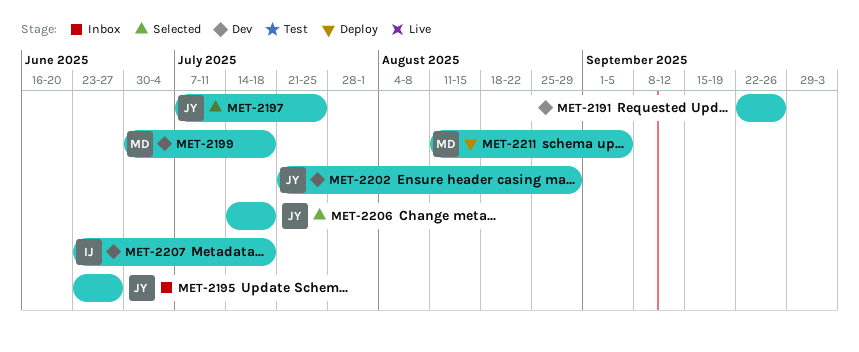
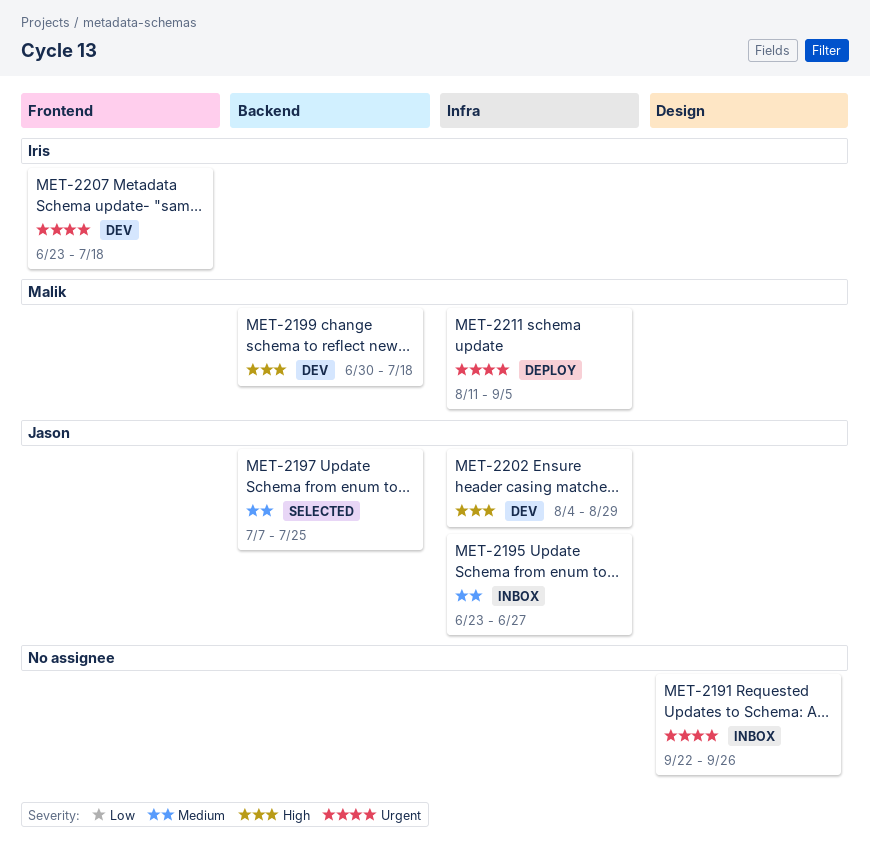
MET-2191, status: Dev -> Inbox
MET-2202, start: Jul 21 -> Aug 4
MET-2206: present -> none

